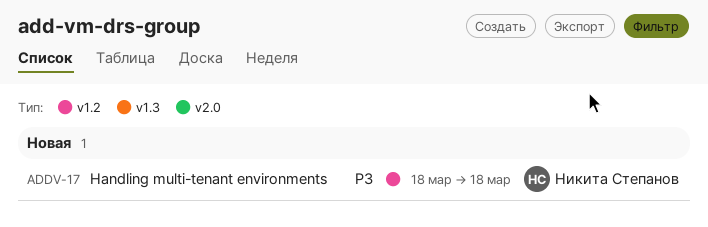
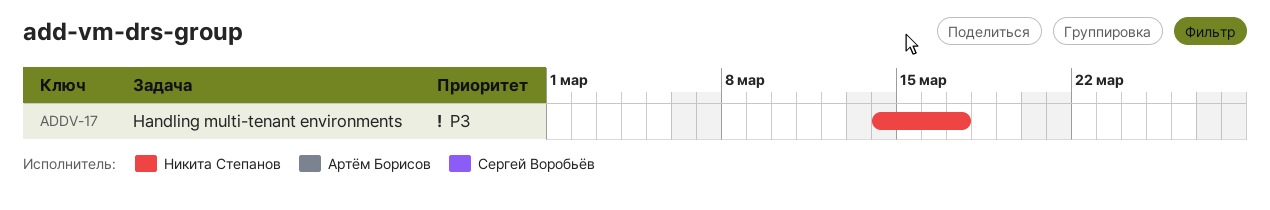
ADDV-17, start: Mar 18 -> Mar 14
ADDV-17, due: Mar 18 -> Mar 17

